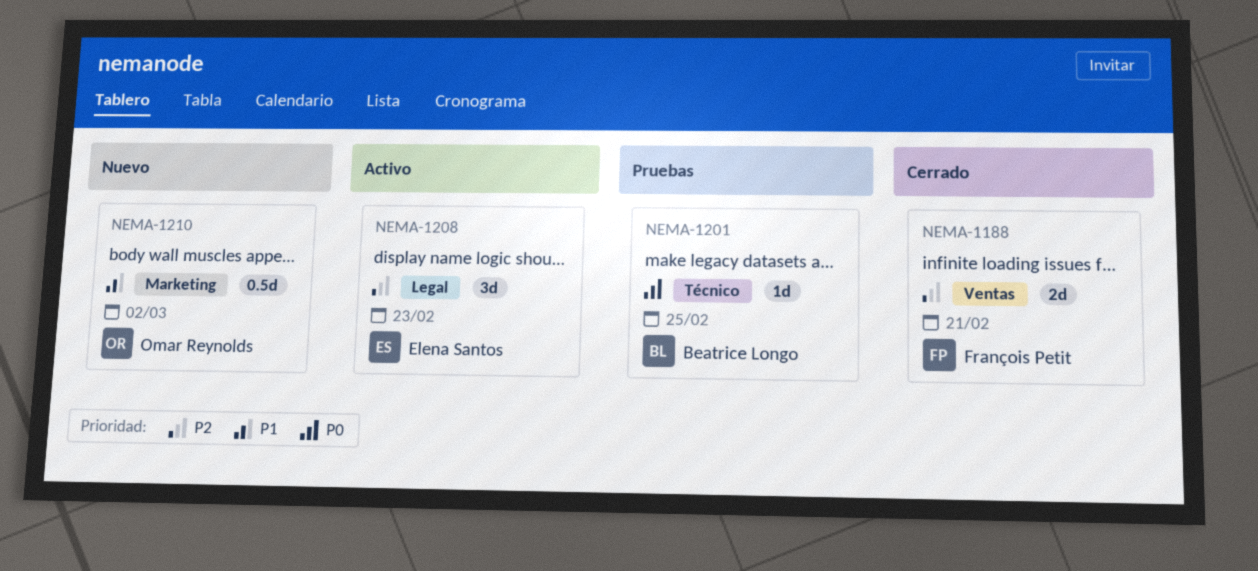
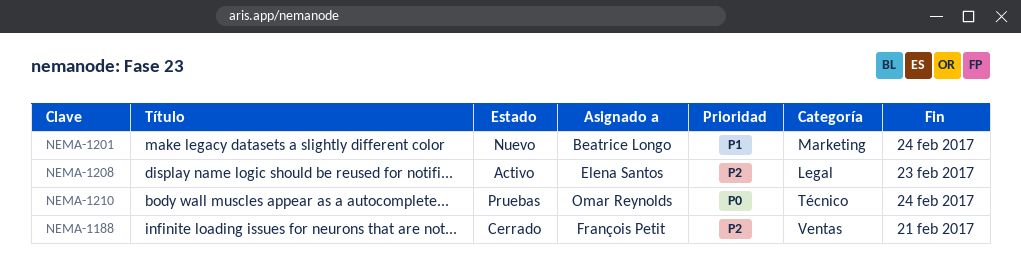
NEMA-1201, status: Pruebas -> Nuevo
NEMA-1201, priority: P0 -> P1
NEMA-1201, label: Técnico -> Marketing
NEMA-1201, due: Feb 25 -> Feb 24
NEMA-1210, status: Nuevo -> Pruebas
NEMA-1210, priority: P1 -> P0
NEMA-1210, label: Marketing -> Técnico
NEMA-1210, due: Mar 2 -> Feb 24

